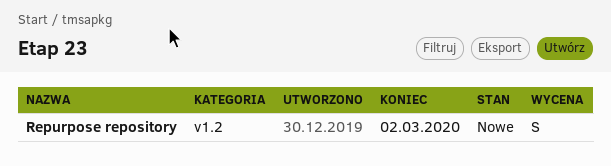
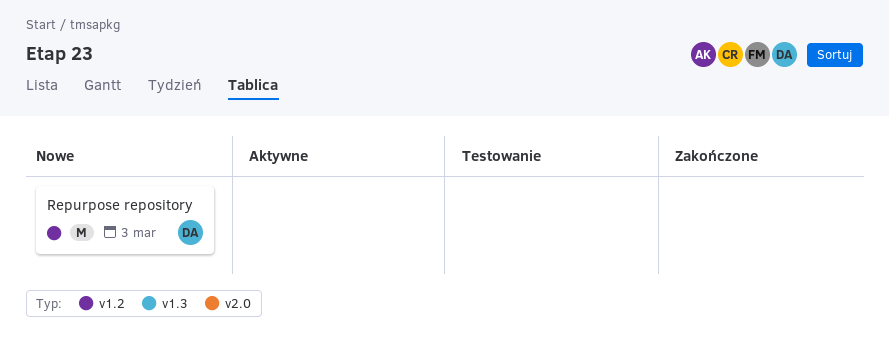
Repurpose repository, estimate: S -> M
Repurpose repository, due: Mar 2 -> Mar 3

